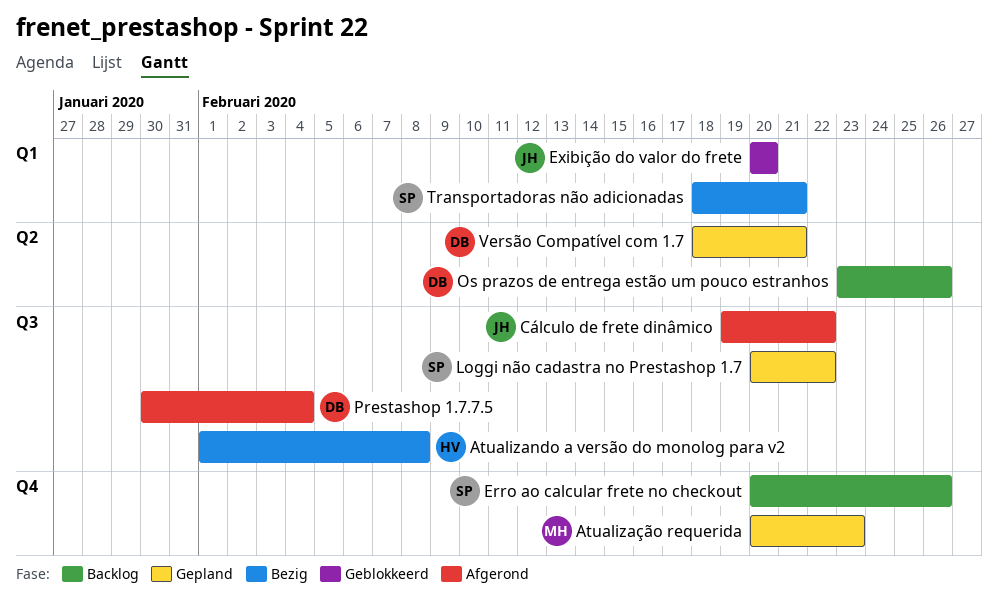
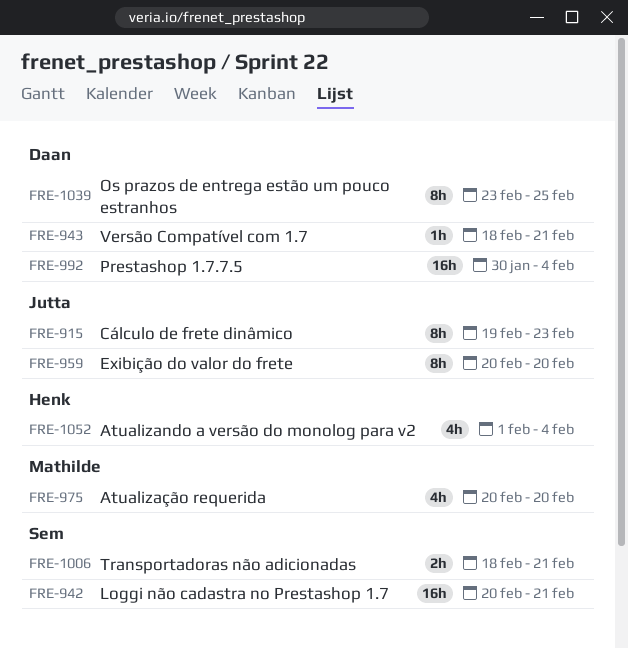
Atualizando a versão do monolog para v2, due: Feb 8 -> Feb 4
Atualização requerida, due: Feb 23 -> Feb 20
Cálculo de frete dinâmico, due: Feb 22 -> Feb 23
Erro ao calcular frete no checkout: present -> none
Loggi não cadastra no Prestashop 1.7, due: Feb 22 -> Feb 21
Os prazos de entrega estão um pouco estranhos, due: Feb 26 -> Feb 25

